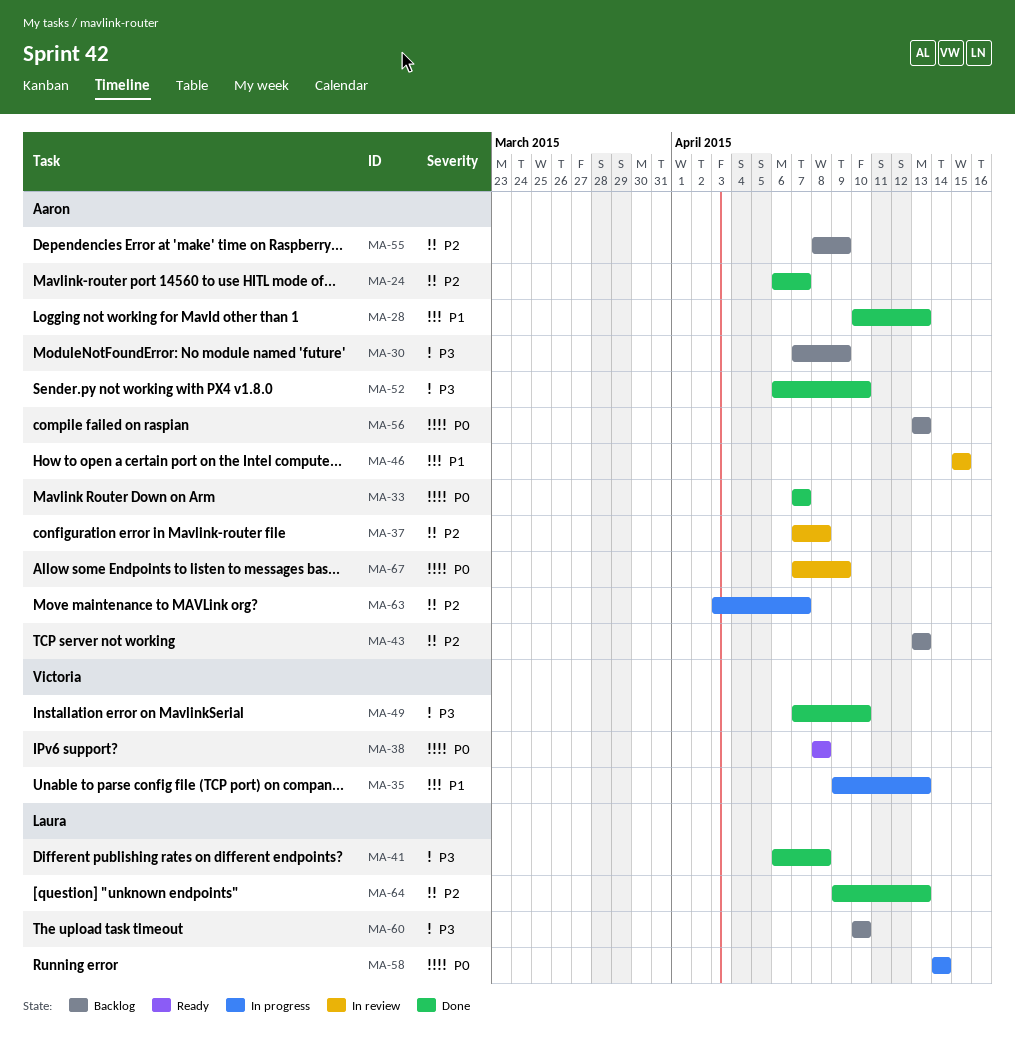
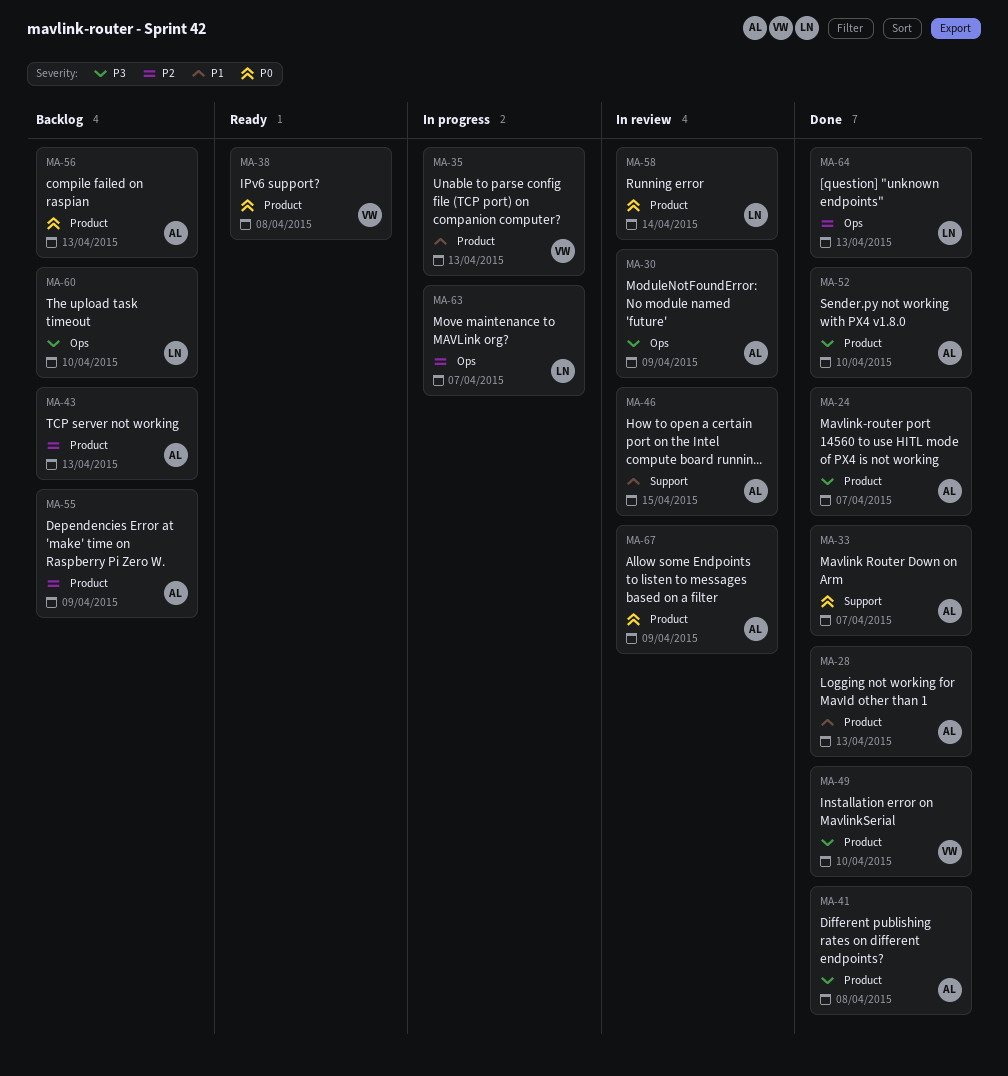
MA-24, priority: P2 -> P3
MA-30, status: Backlog -> In review
MA-37: present -> none
MA-41, owner: Laura -> Aaron
MA-58, status: In progress -> In review
MA-63, owner: Aaron -> Laura

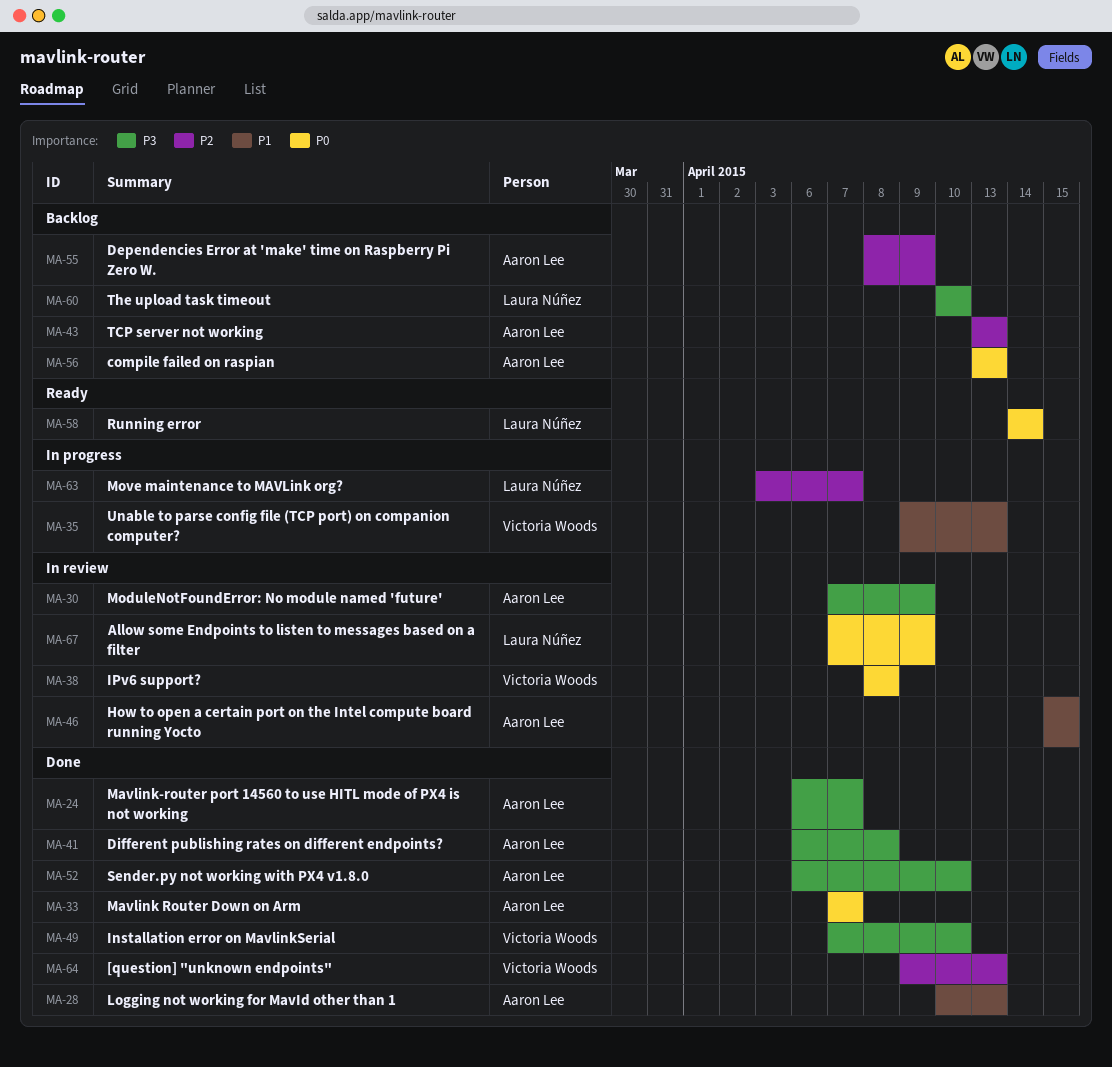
MA-38, status: Ready -> In review
MA-58, status: In review -> Ready
MA-64, owner: Laura Núñez -> Victoria Woods
MA-67, owner: Aaron Lee -> Laura Núñez

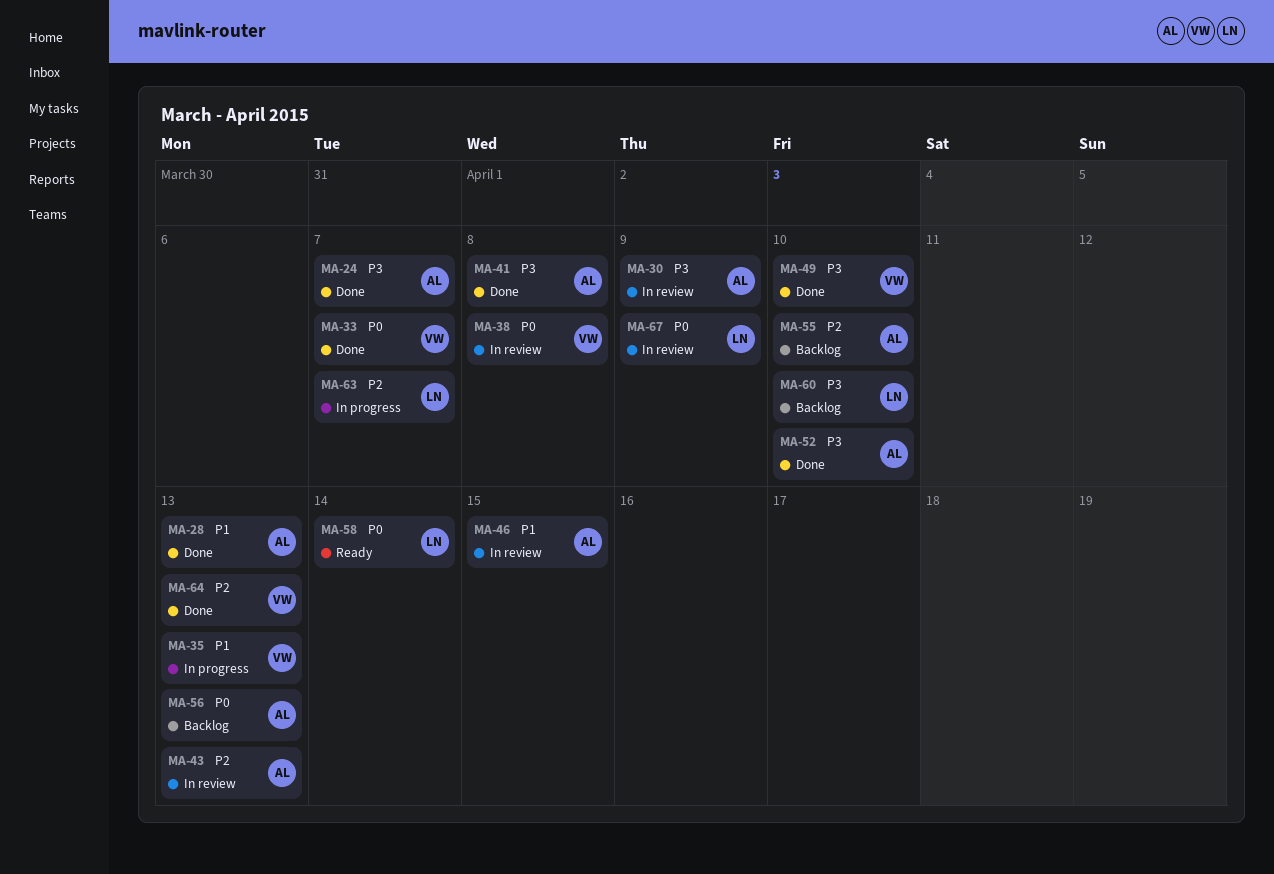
MA-33, owner: Aaron Lee -> Victoria Woods
MA-43, status: Backlog -> In review
MA-55, due: Apr 9 -> Apr 10

